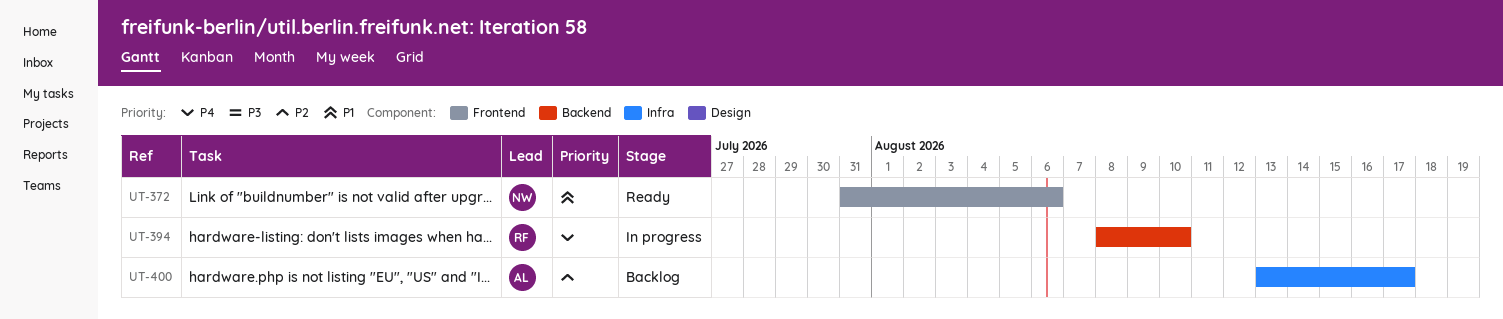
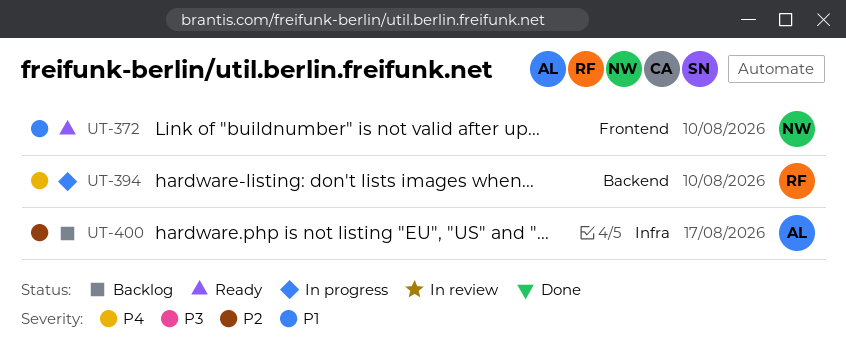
UT-372, due: Aug 6 -> Aug 10

